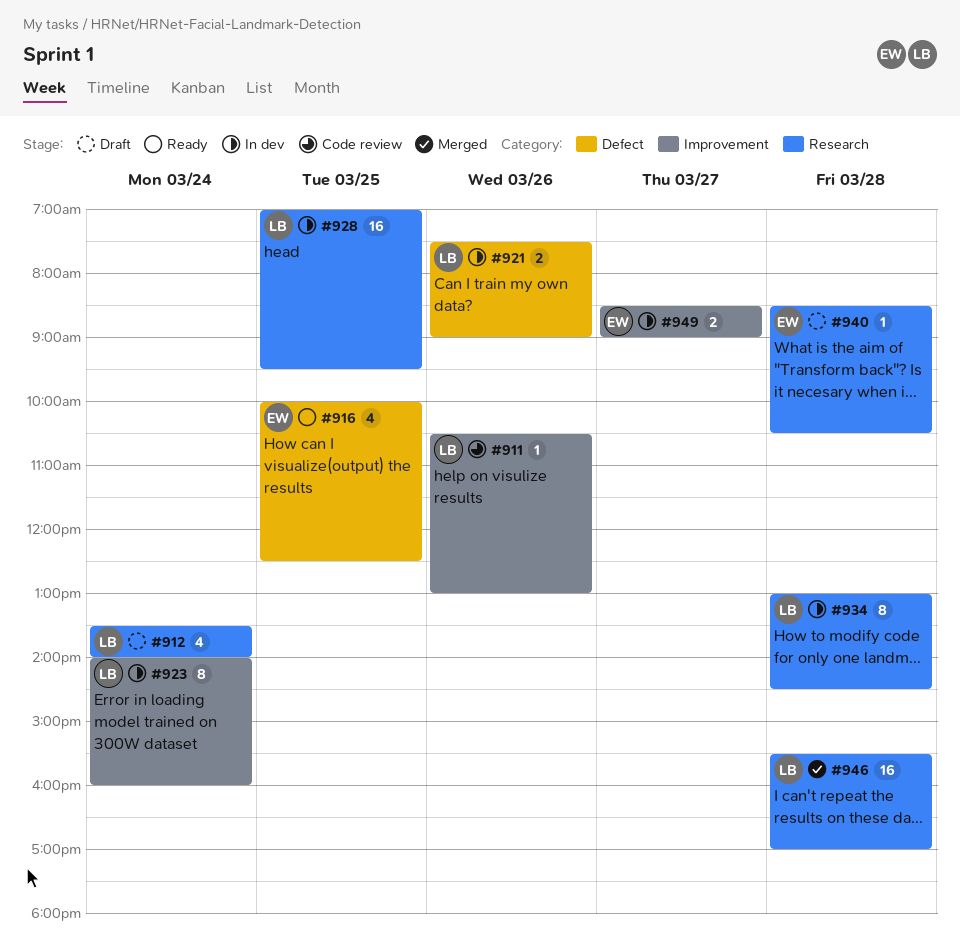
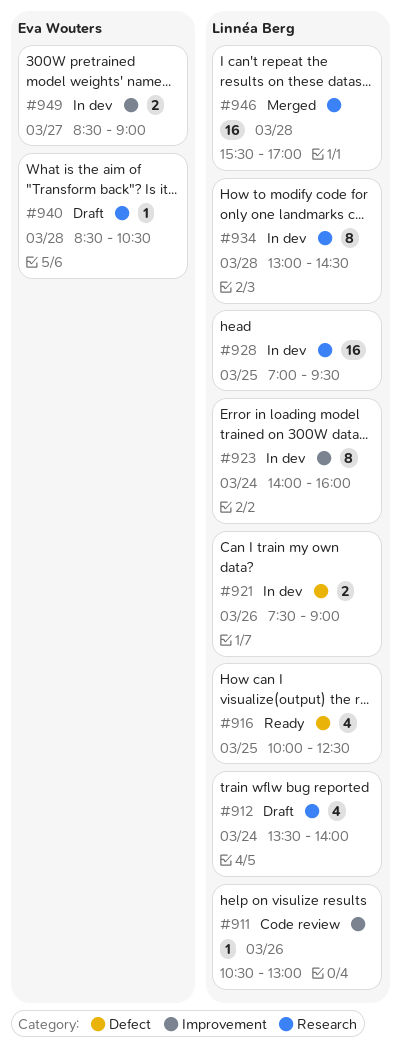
#916, owner: Eva Wouters -> Linnéa Berg

